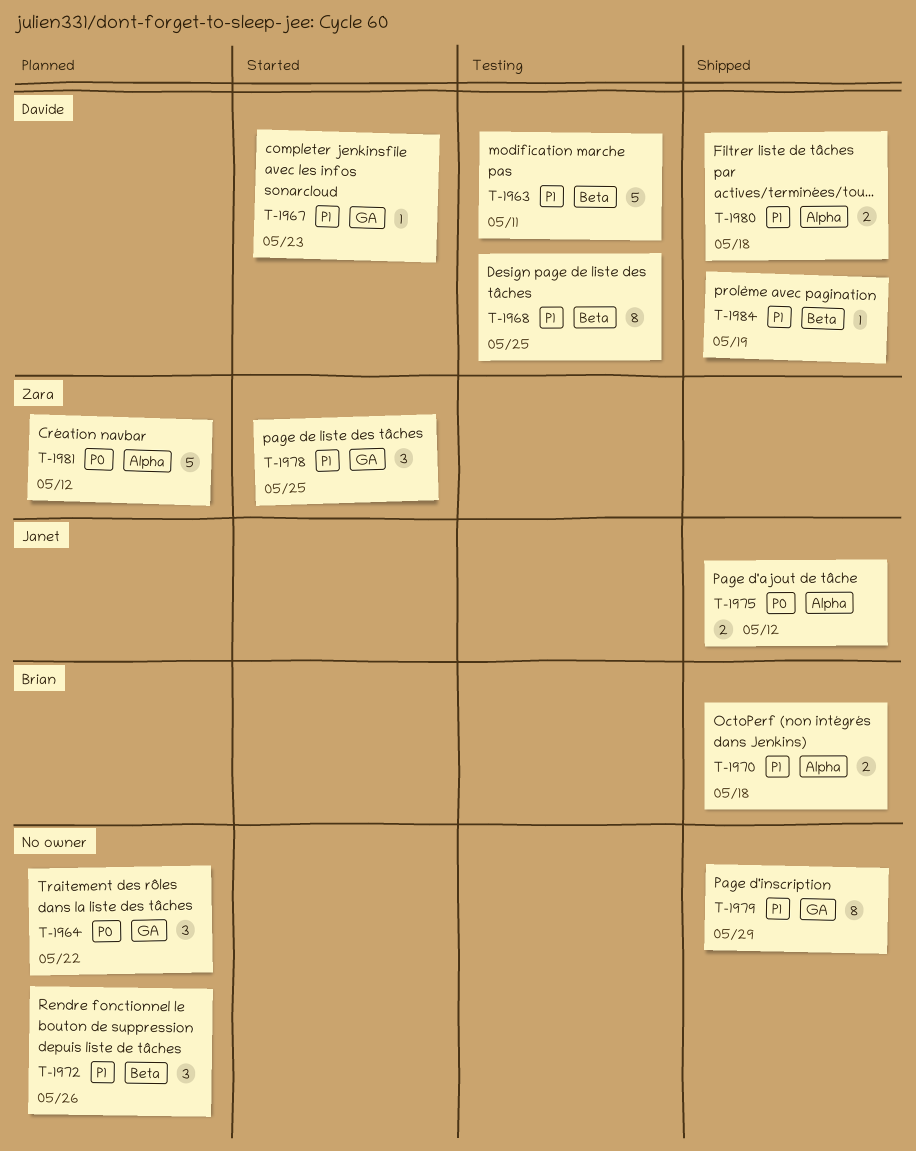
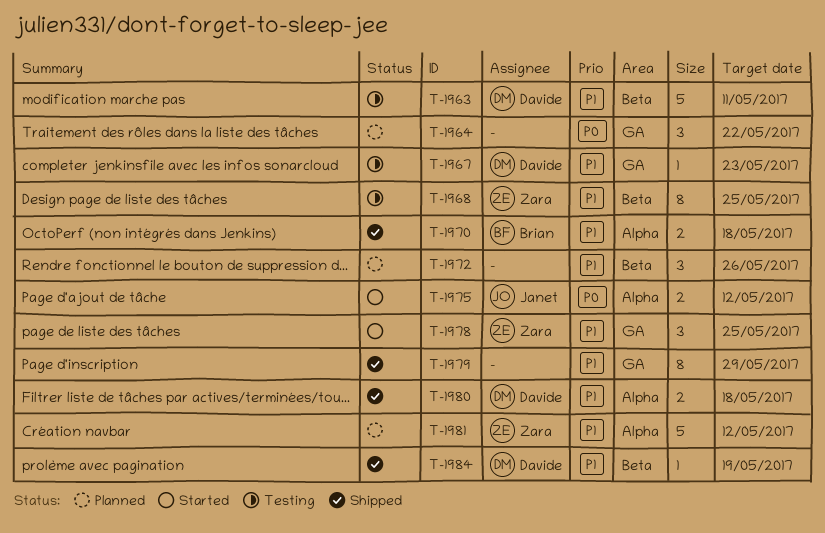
T-1967, status: Started -> Testing
T-1968, owner: Davide -> Zara
T-1975, status: Shipped -> Started
T-1981, priority: P0 -> P1

